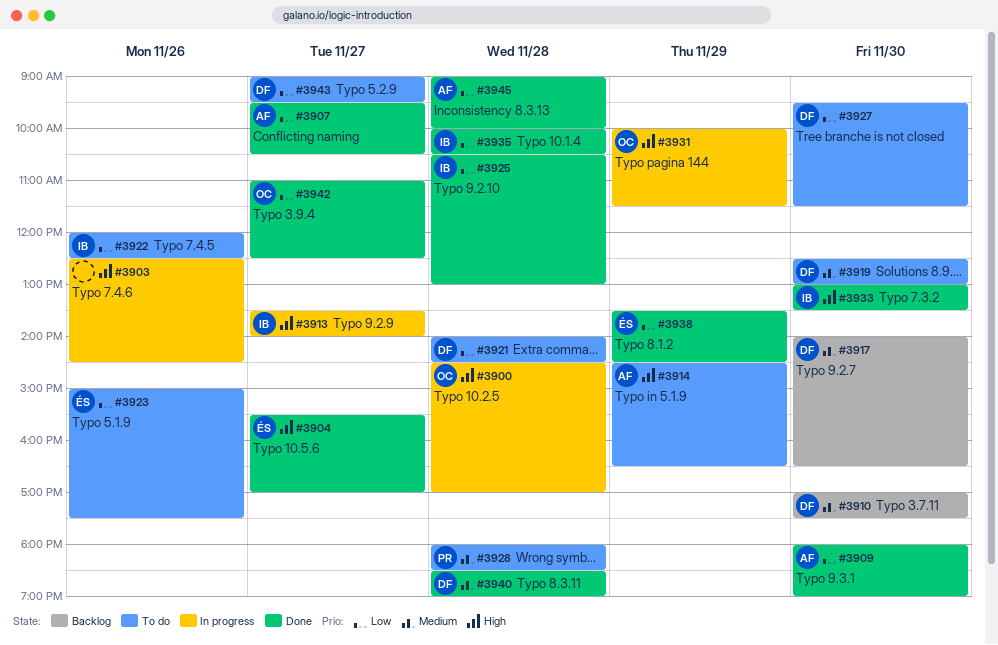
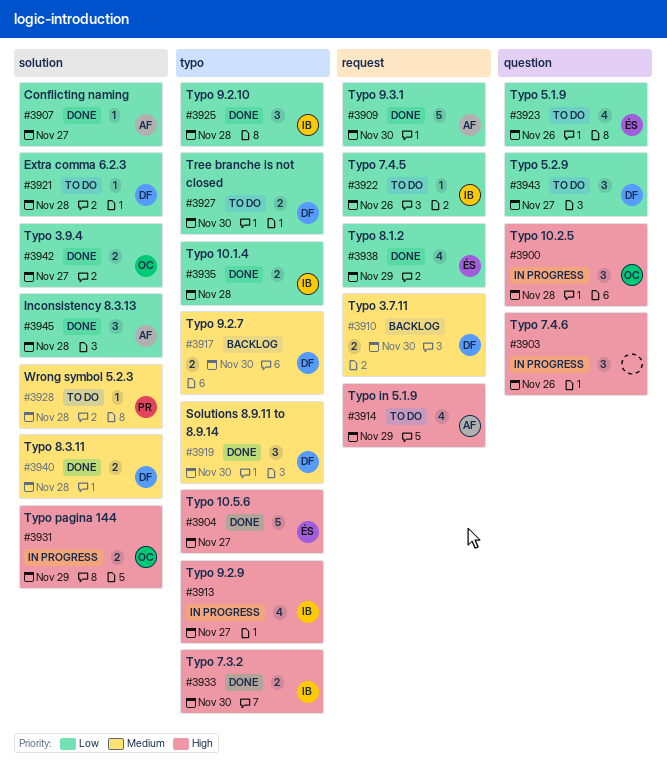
#3919, status: To do -> Done

